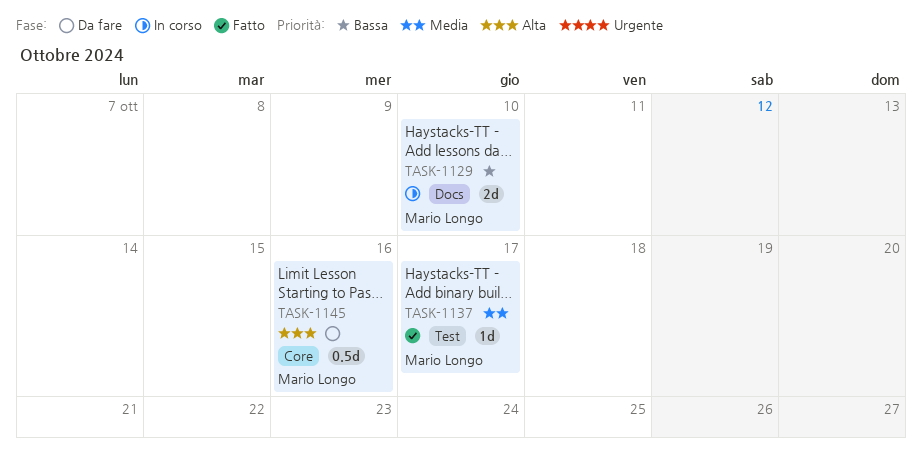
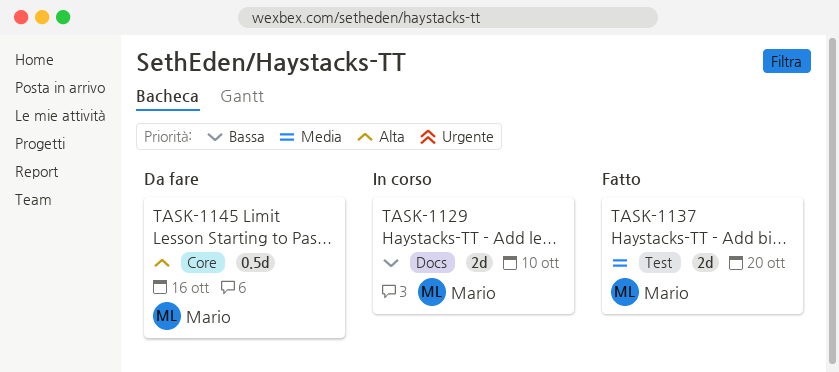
TASK-1137, estimate: 1d -> 2d
TASK-1137, due: Oct 17 -> Oct 20

